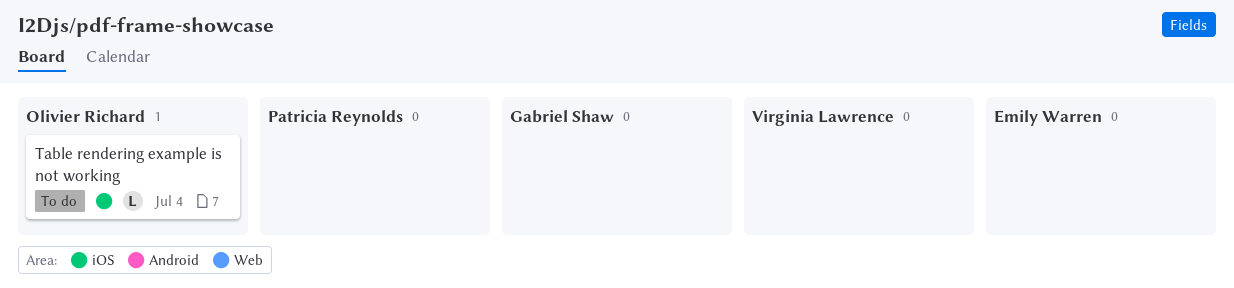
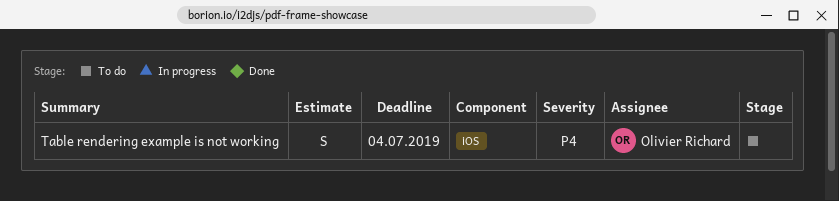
Table rendering example is not working, estimate: L -> S

